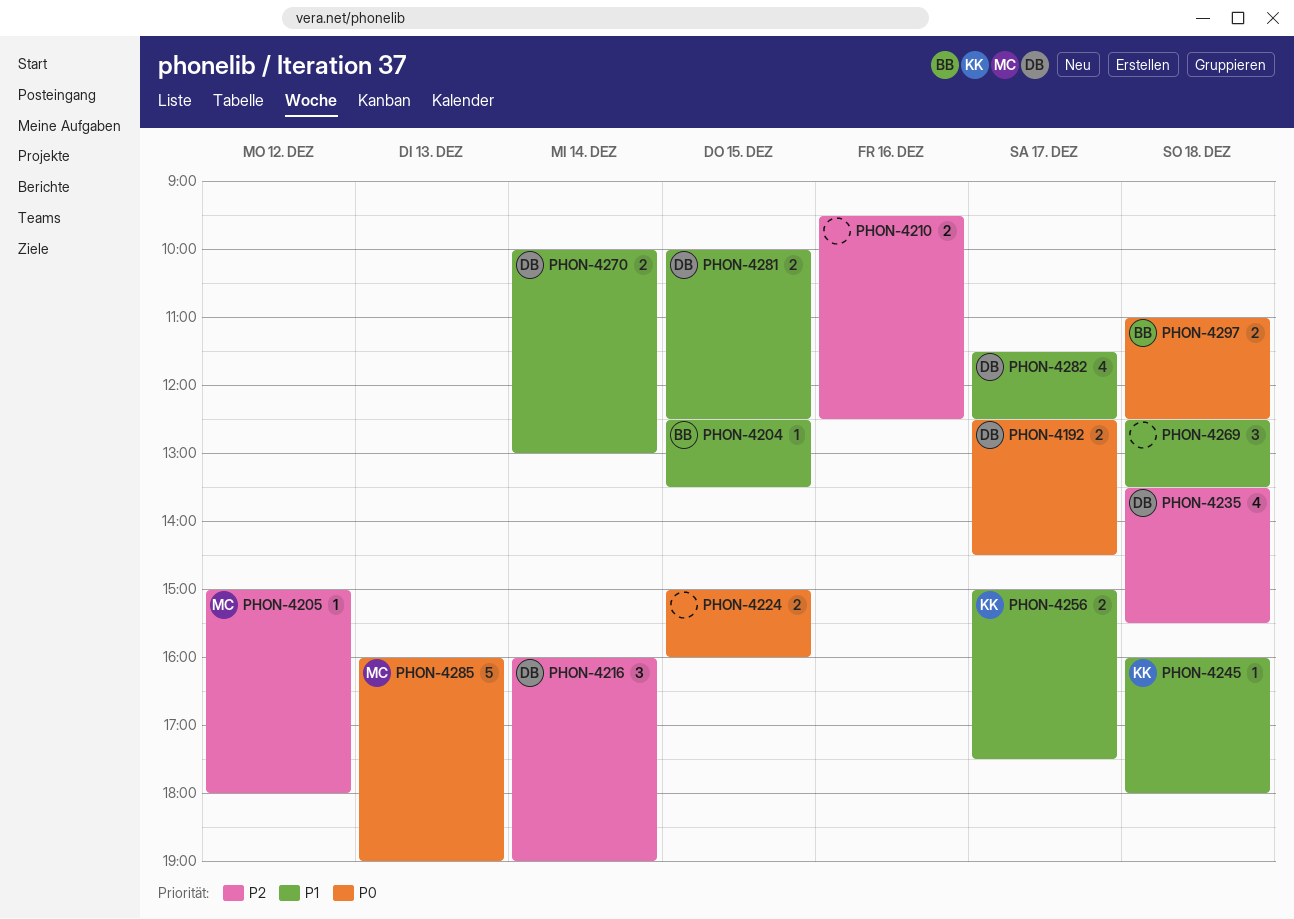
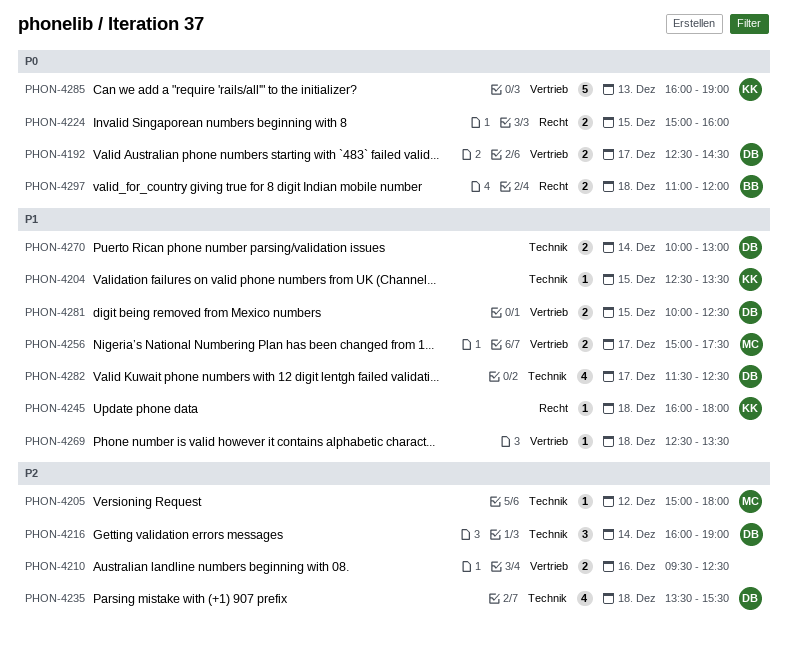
PHON-4204, owner: BB -> KK
PHON-4256, owner: KK -> MC
PHON-4269, estimate: 3 -> 1
PHON-4285, owner: MC -> KK
PHON-4297, ends: 12:30 -> 12:00

